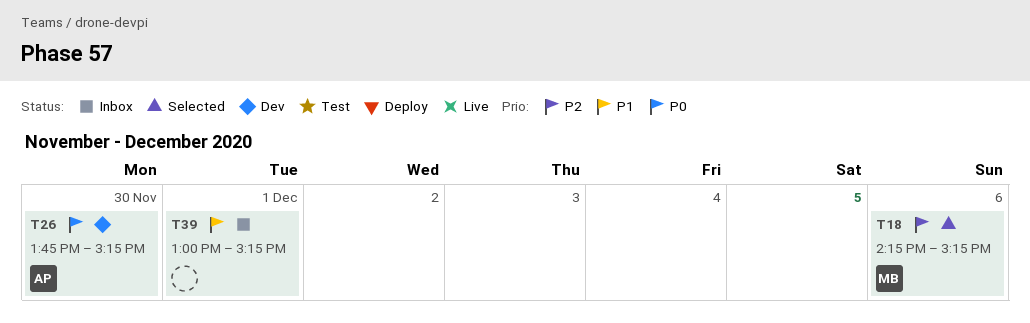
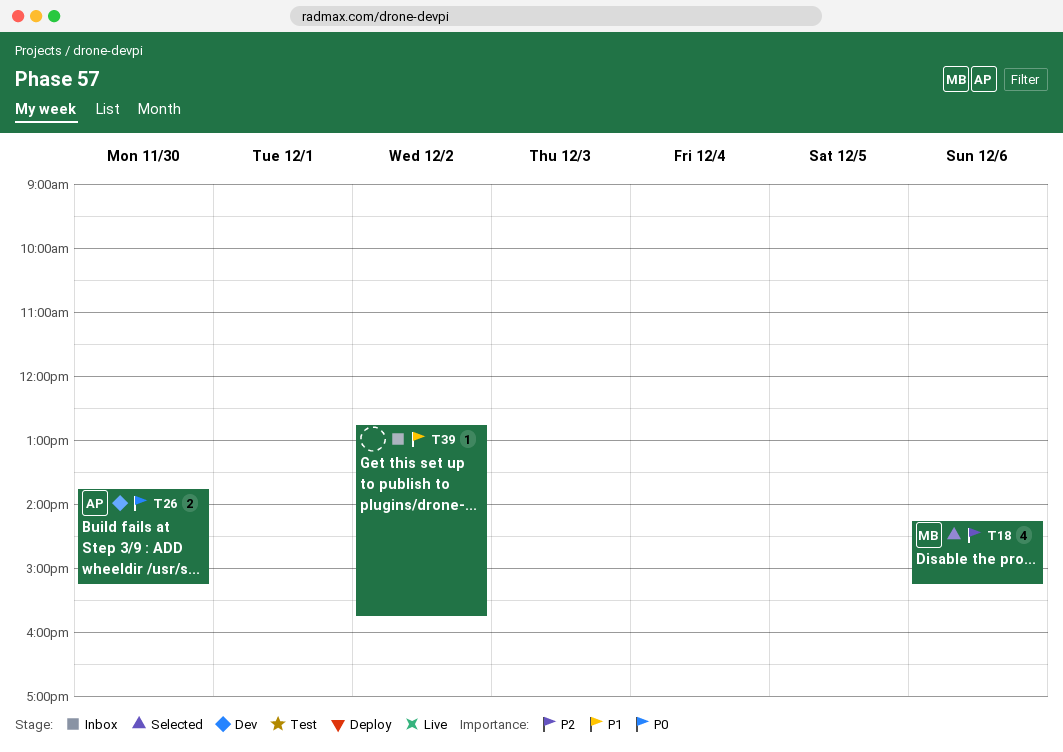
T39, day: Dec 1 -> Dec 2
T39, begins: 13:00 -> 12:45
T39, ends: 15:15 -> 15:45

